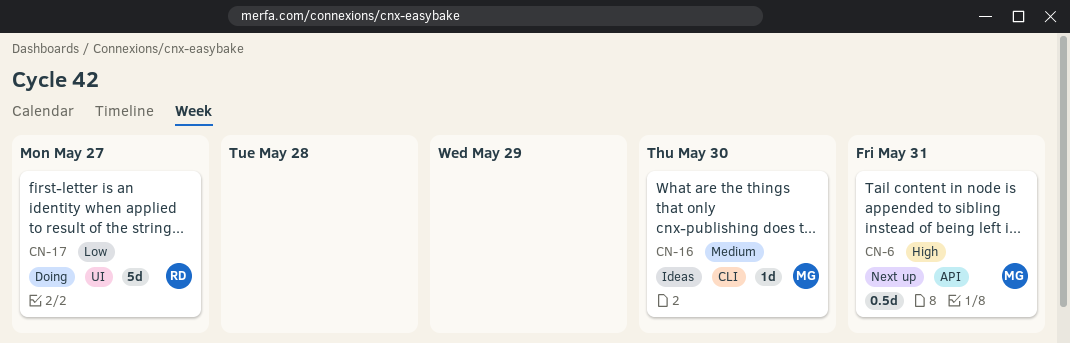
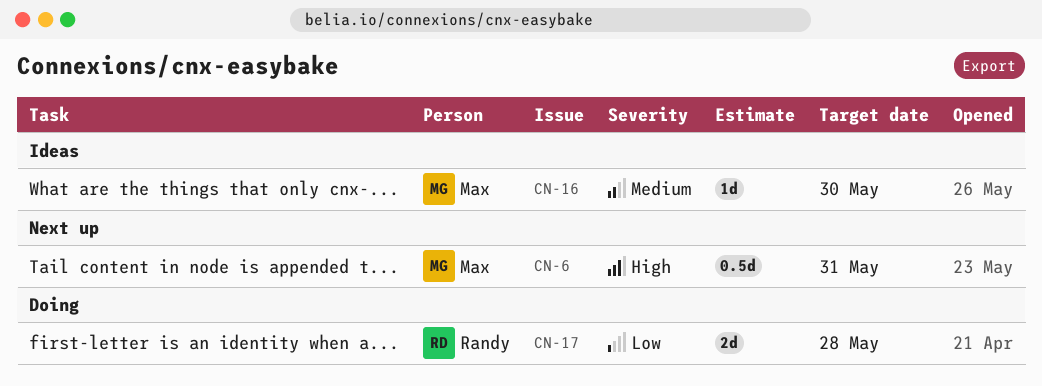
CN-17, estimate: 5d -> 2d
CN-17, due: May 27 -> May 28

